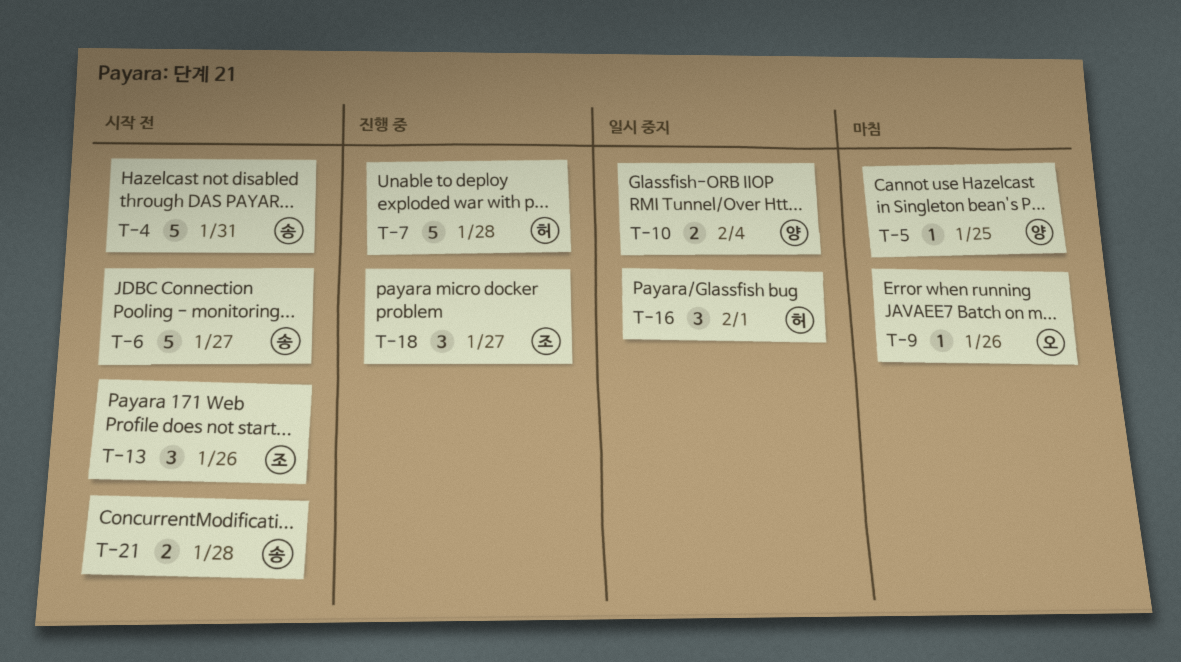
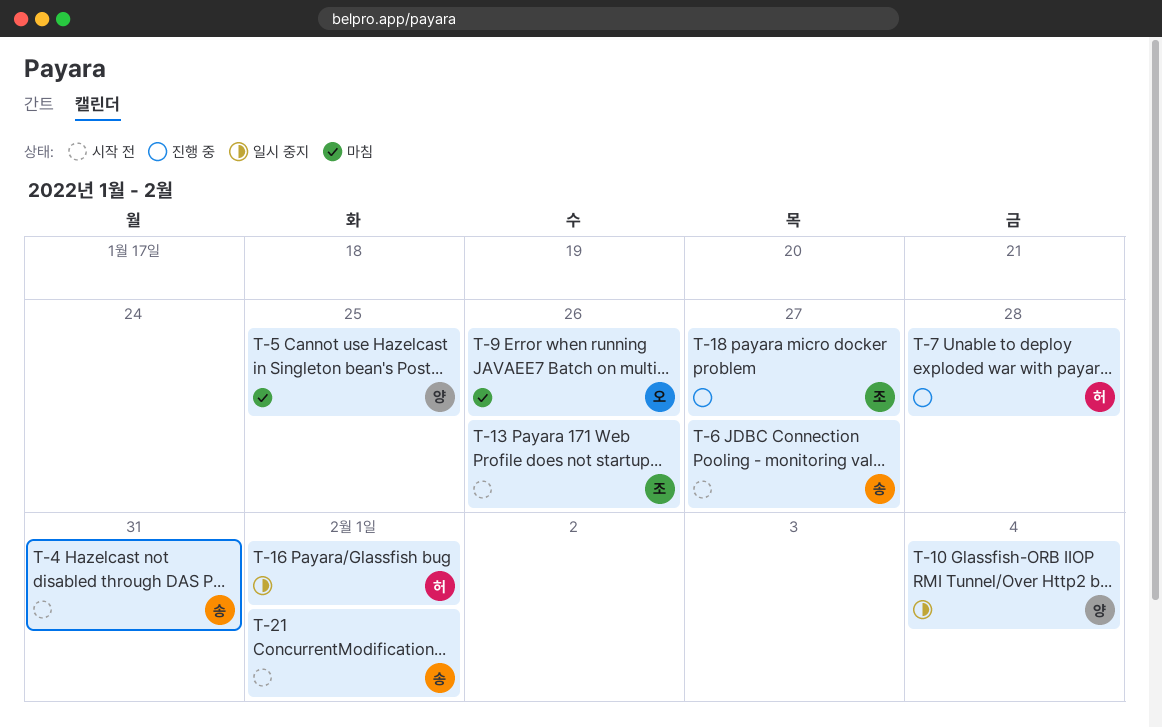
T-21, due: Jan 28 -> Feb 1

